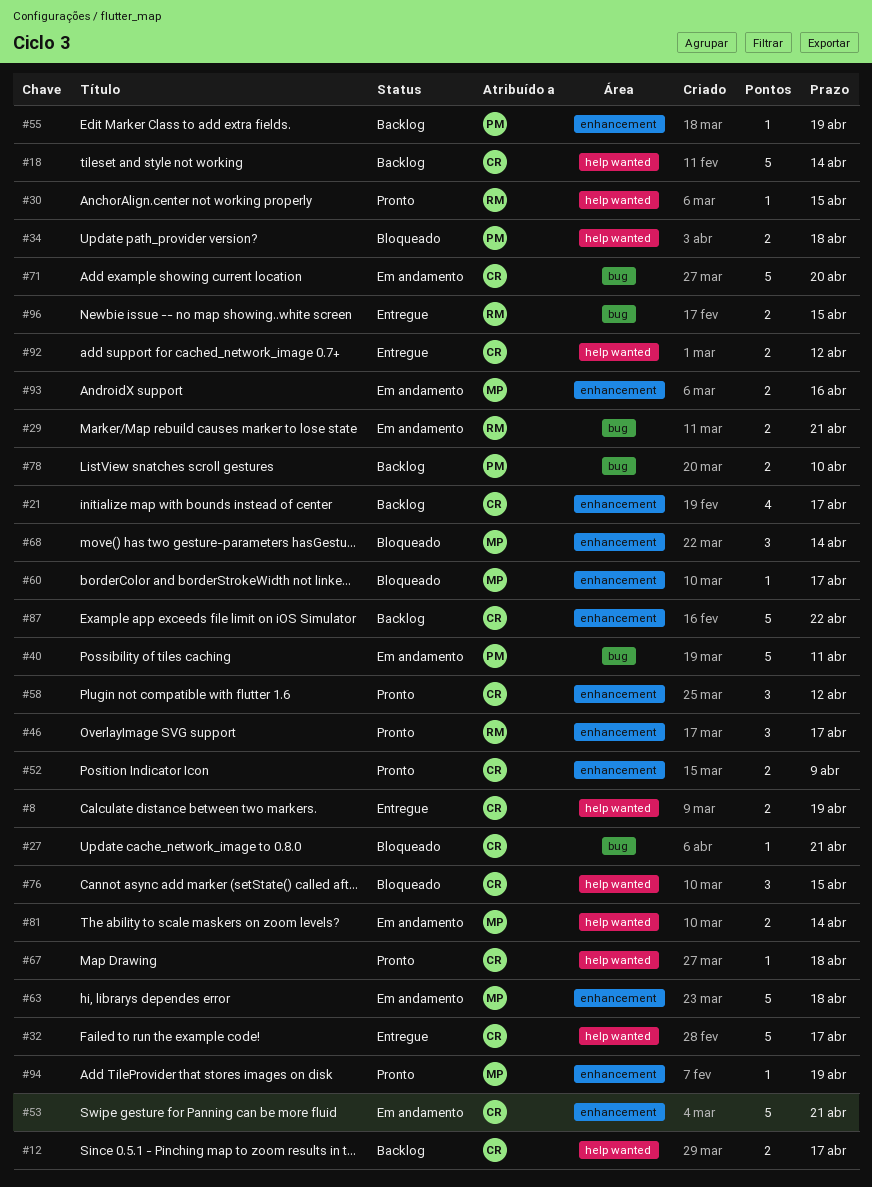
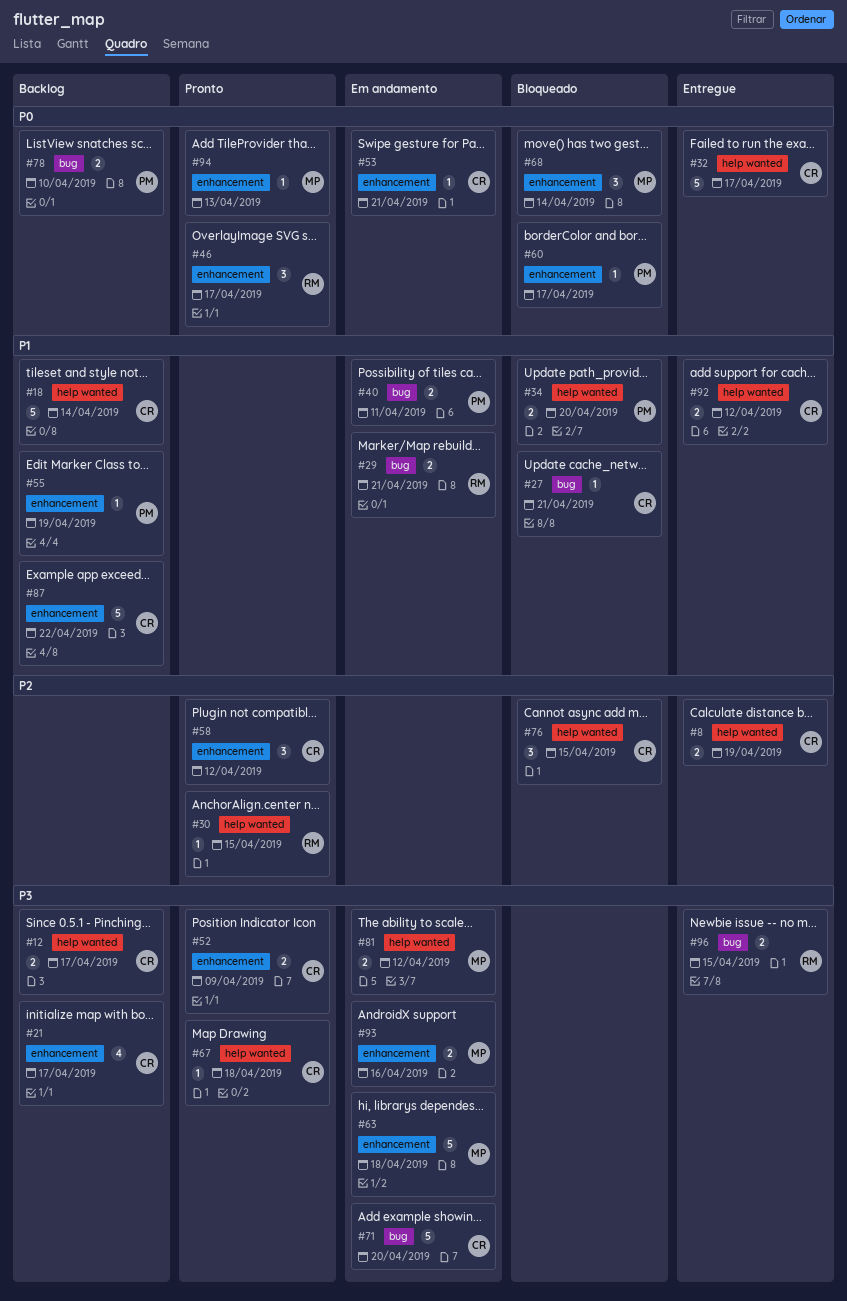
#34, due: Apr 18 -> Apr 20
#40, estimate: 5 -> 2
#53, estimate: 5 -> 1
#60, owner: MP -> PM
#81, due: Apr 14 -> Apr 12
#94, due: Apr 19 -> Apr 13

